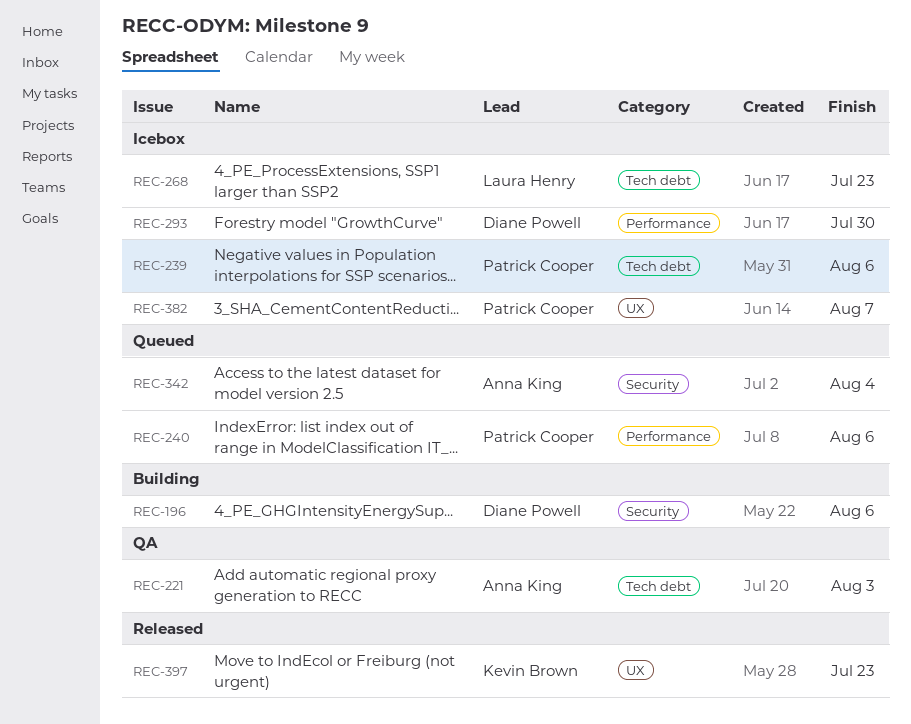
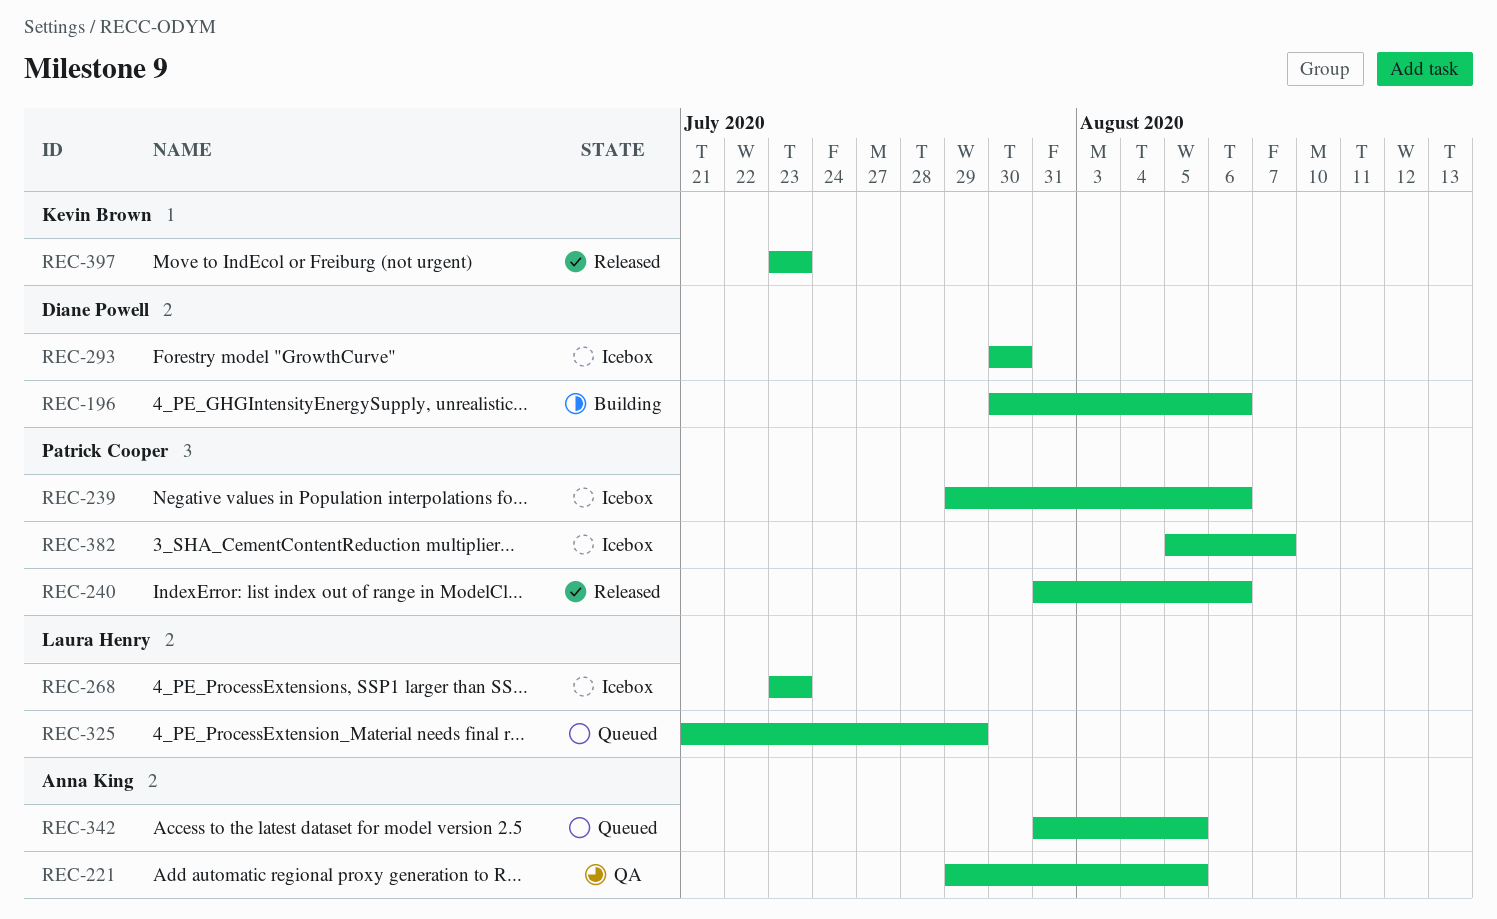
REC-221, due: Aug 3 -> Aug 5
REC-240, status: Queued -> Released
REC-325: none -> present
REC-342, due: Aug 4 -> Aug 5

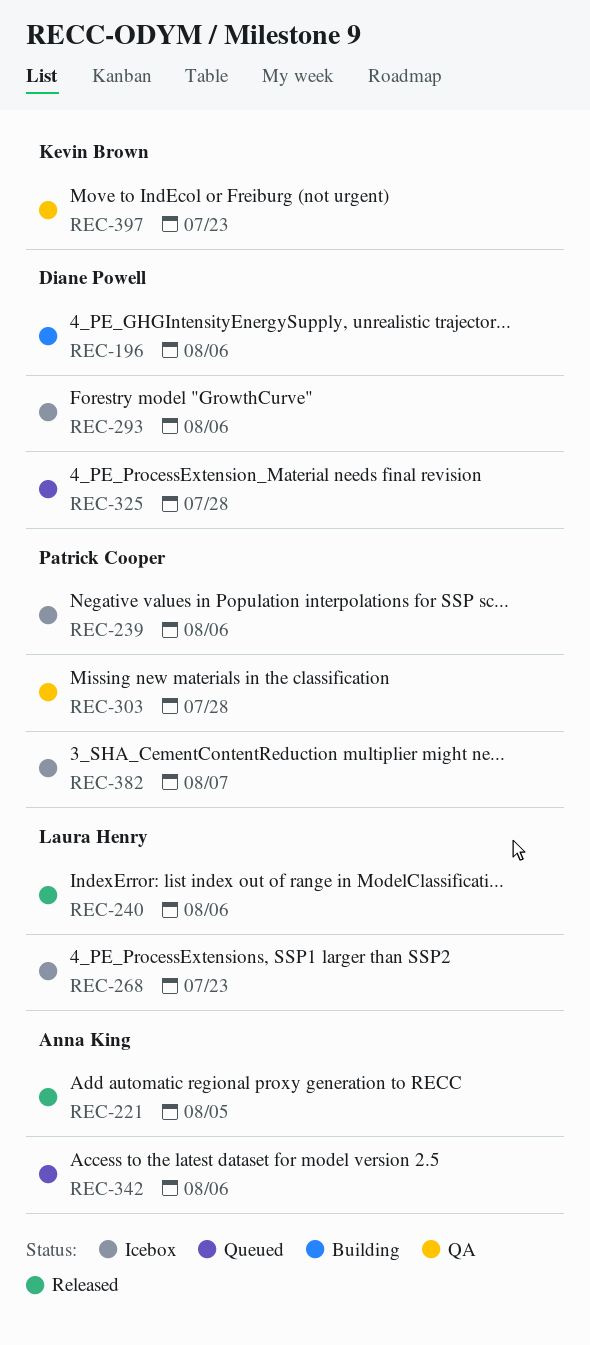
REC-221, status: QA -> Released
REC-240, owner: Patrick Cooper -> Laura Henry
REC-293, due: Jul 30 -> Aug 6
REC-303: none -> present
REC-325, owner: Laura Henry -> Diane Powell
REC-325, due: Jul 29 -> Jul 28
REC-342, due: Aug 5 -> Aug 6
REC-397, status: Released -> QA

